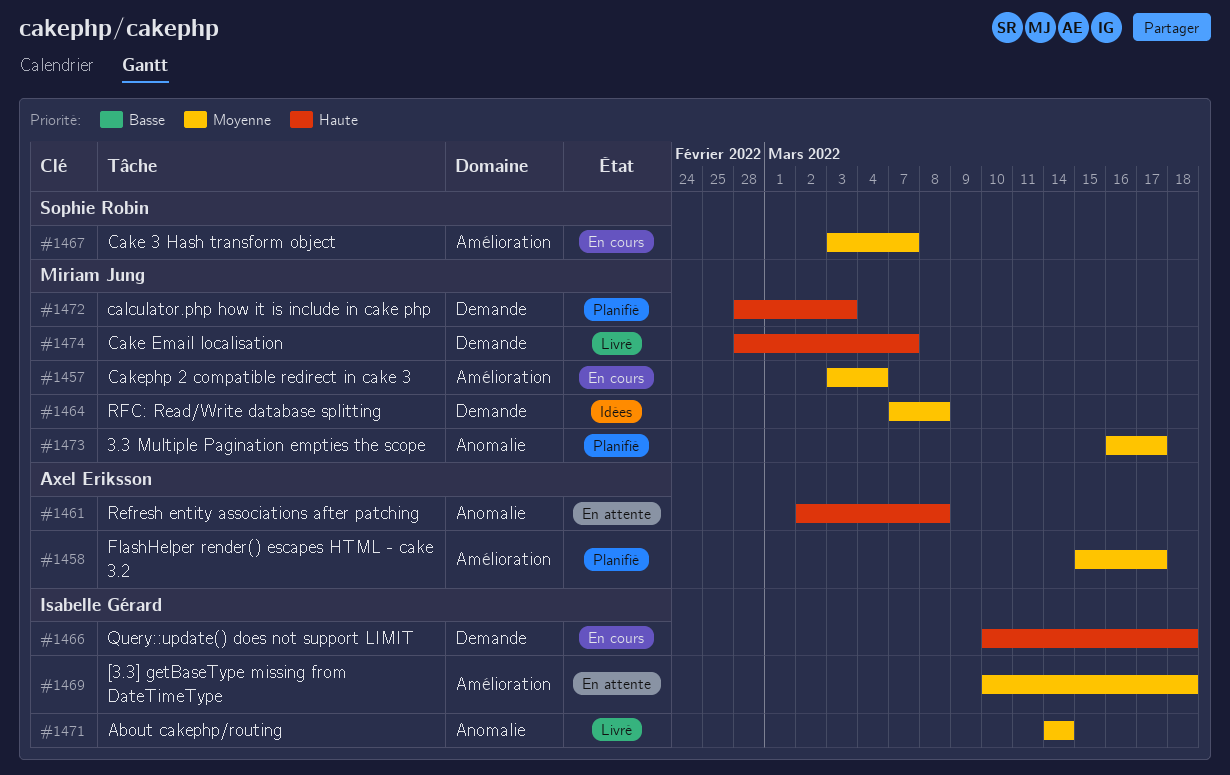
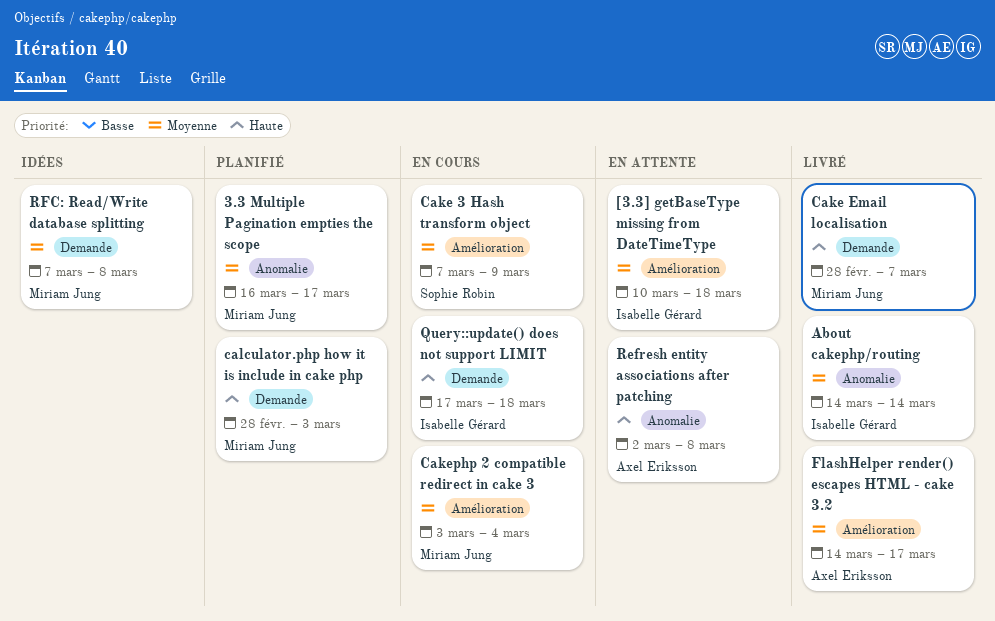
Cake 3 Hash transform object, start: Mar 3 -> Mar 7
Cake 3 Hash transform object, due: Mar 7 -> Mar 9
FlashHelper render() escapes HTML - cake 3.2, status: Planifié -> Livré
FlashHelper render() escapes HTML - cake 3.2, start: Mar 15 -> Mar 14
Query::update() does not support LIMIT, start: Mar 10 -> Mar 17

